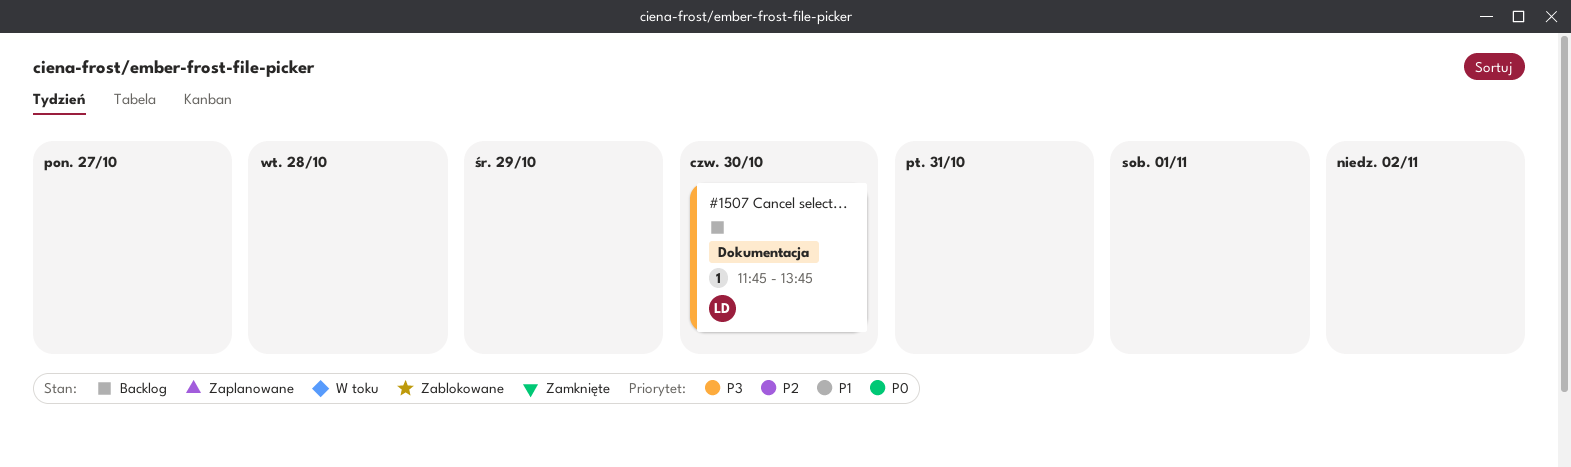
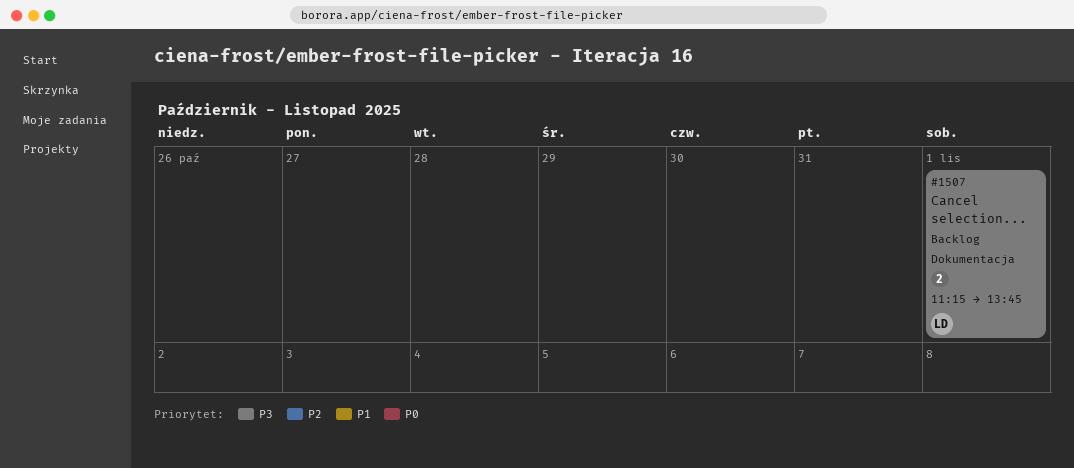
#1507, estimate: 1 -> 2
#1507, day: Oct 30 -> Nov 1
#1507, begins: 11:45 -> 11:15

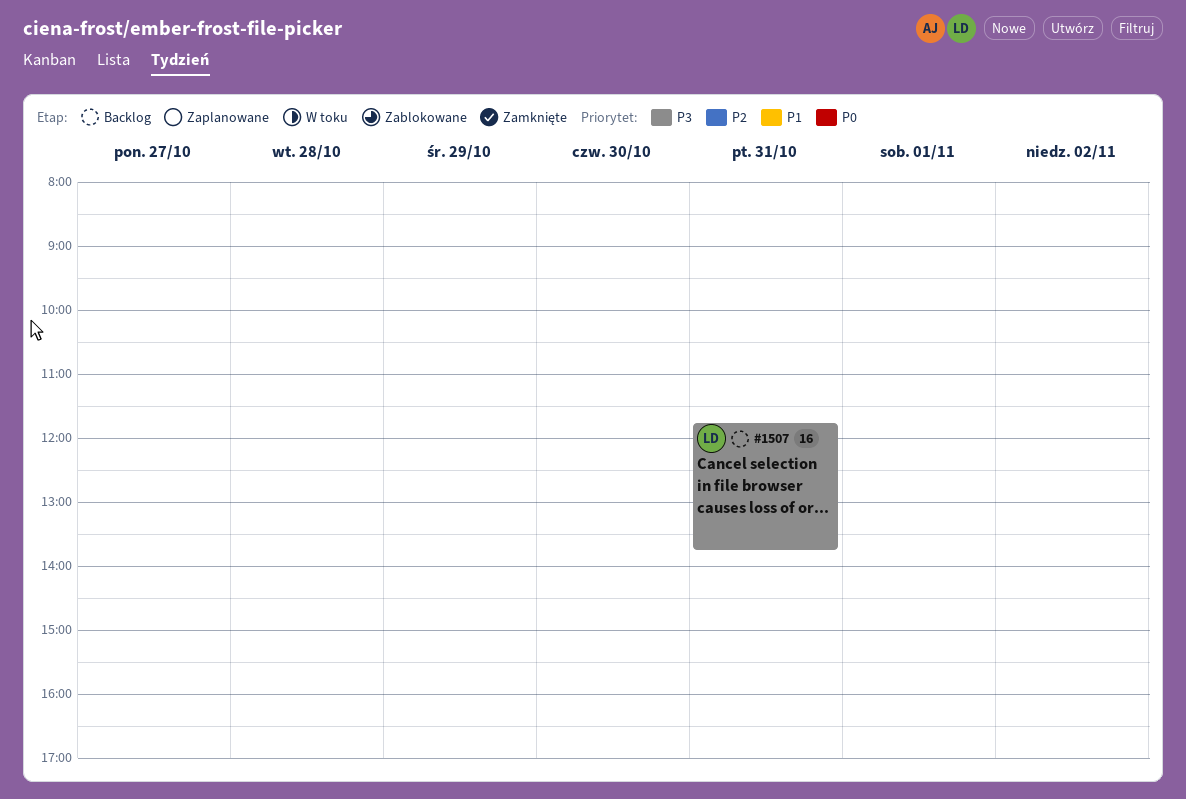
#1507, estimate: 2 -> 16
#1507, day: Nov 1 -> Oct 31
#1507, begins: 11:15 -> 11:45

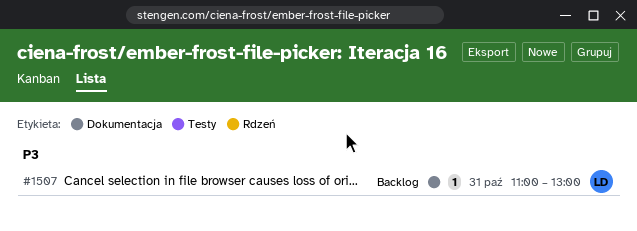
#1507, estimate: 16 -> 1
#1507, begins: 11:45 -> 11:00
#1507, ends: 13:45 -> 13:00

